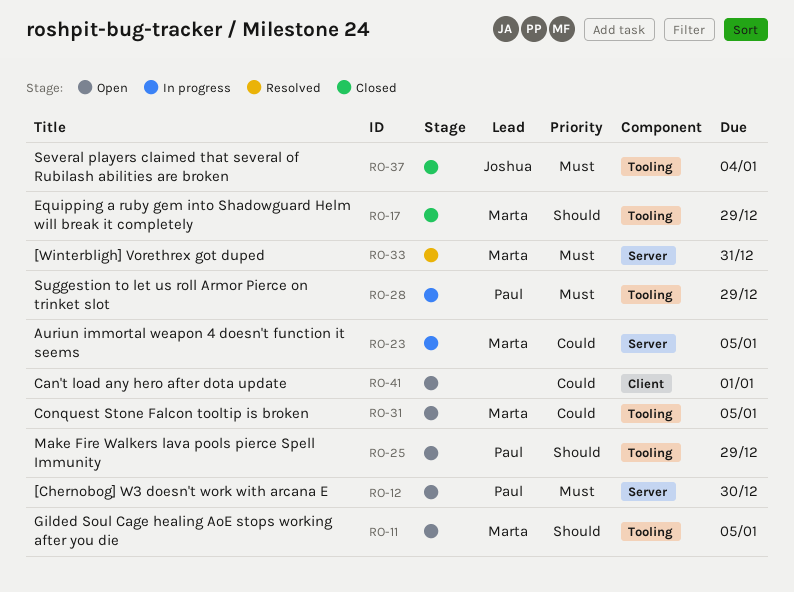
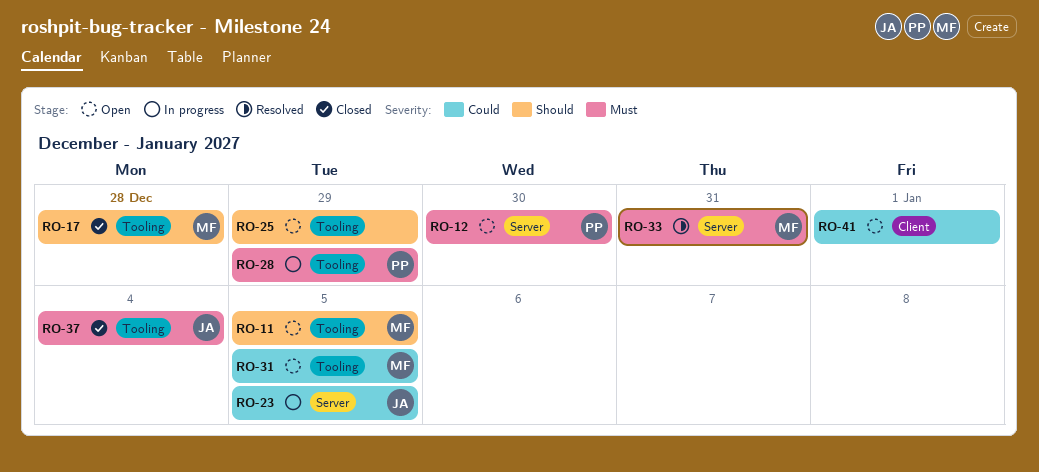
RO-17, due: Dec 29 -> Dec 28
RO-23, owner: Marta -> Joshua
RO-25, owner: Paul -> none

